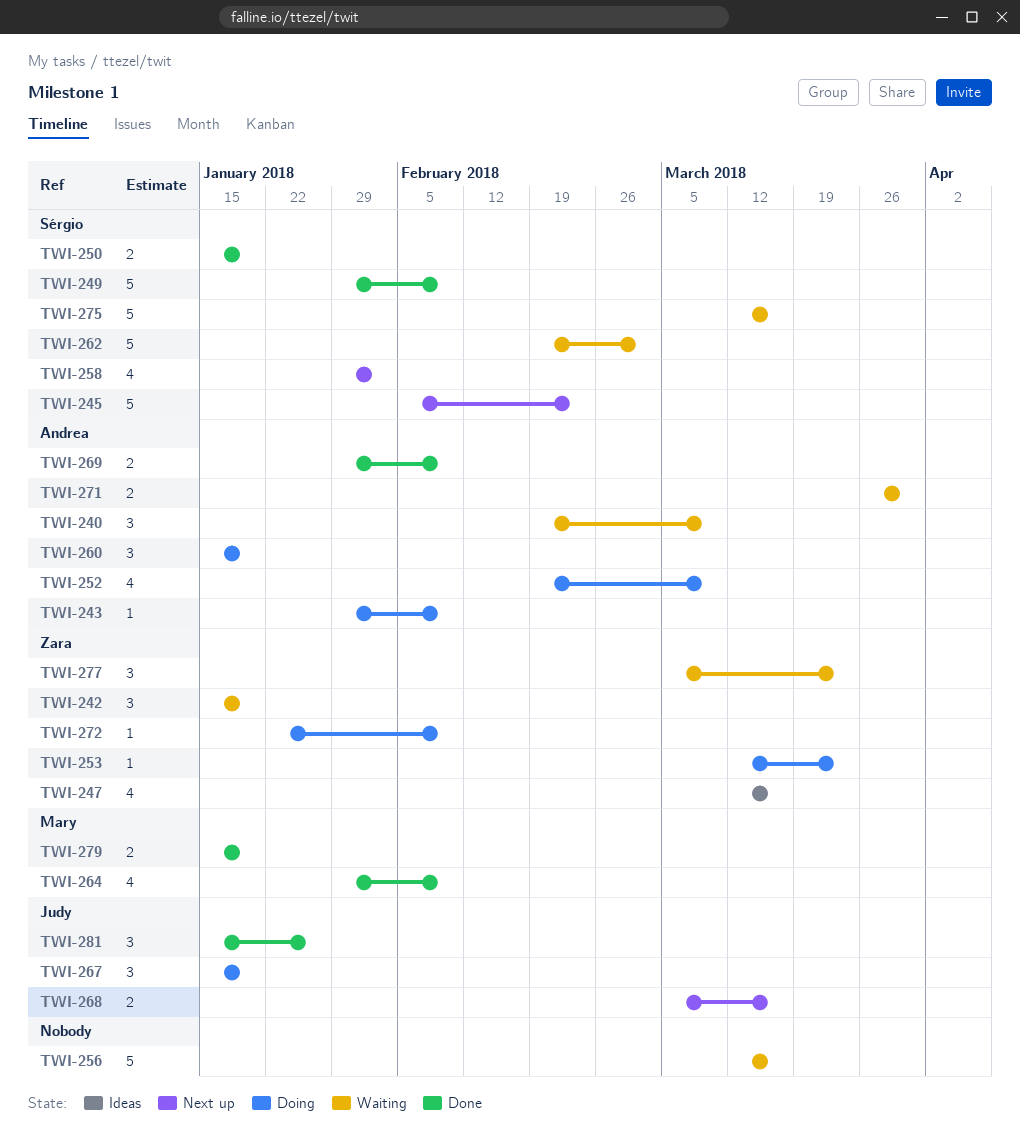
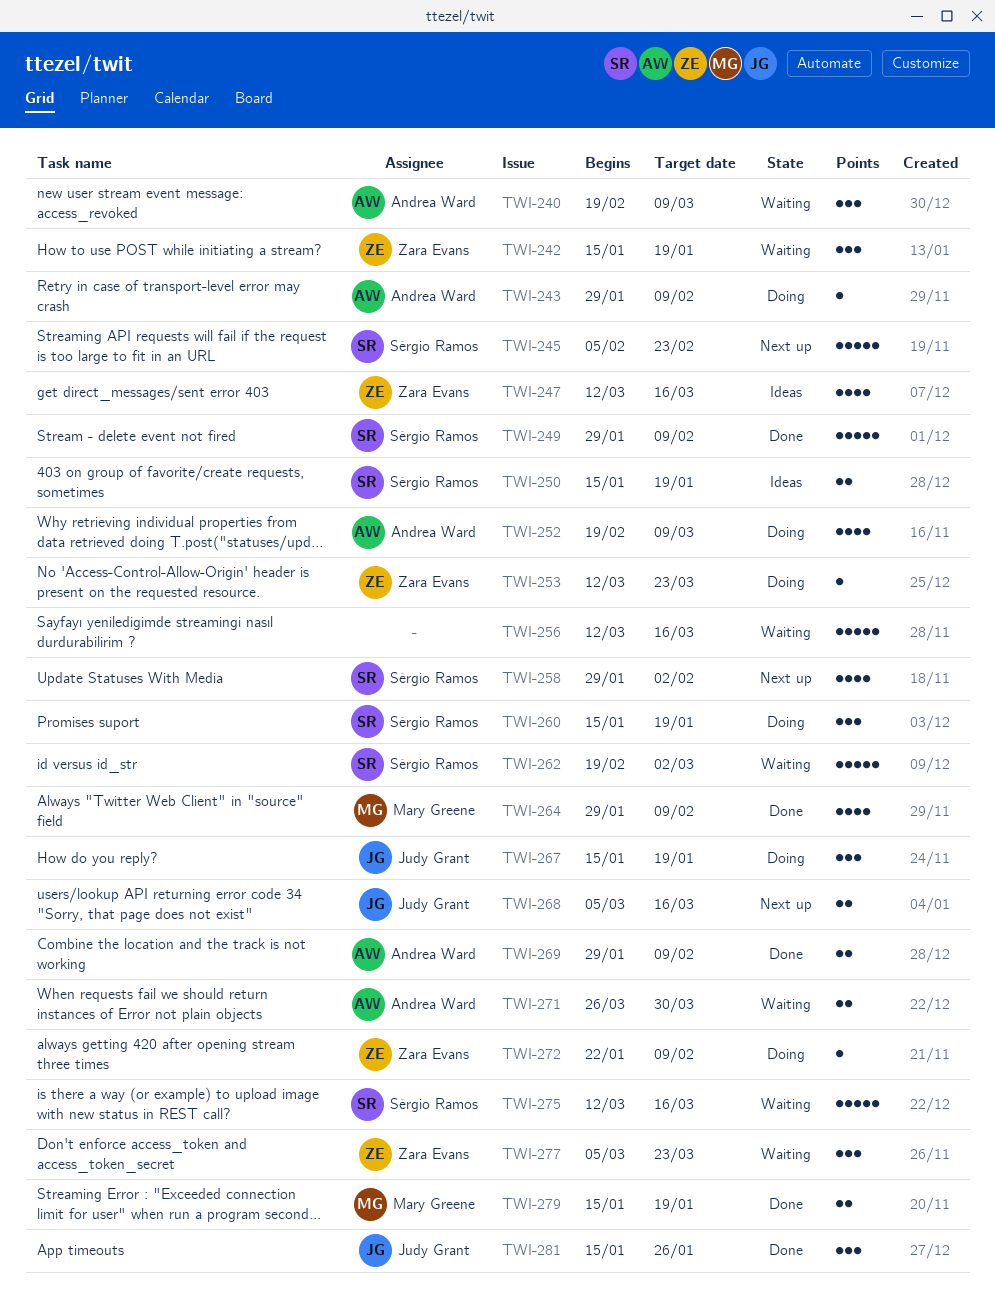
TWI-250, status: Done -> Ideas
TWI-260, owner: Andrea Ward -> Sérgio Ramos

